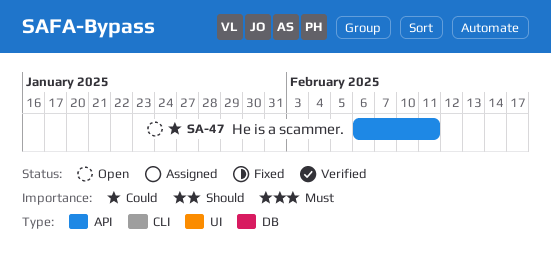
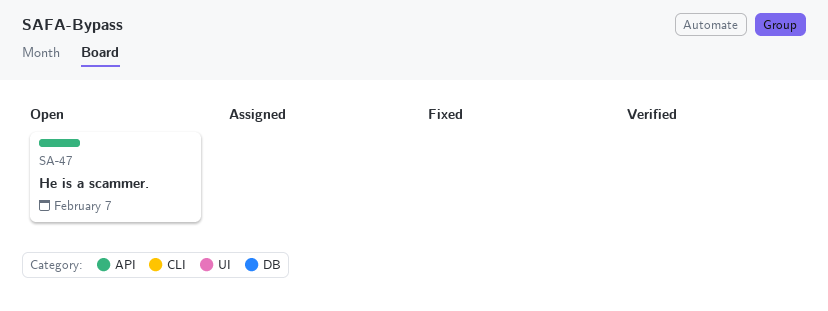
SA-47, due: Feb 11 -> Feb 7

